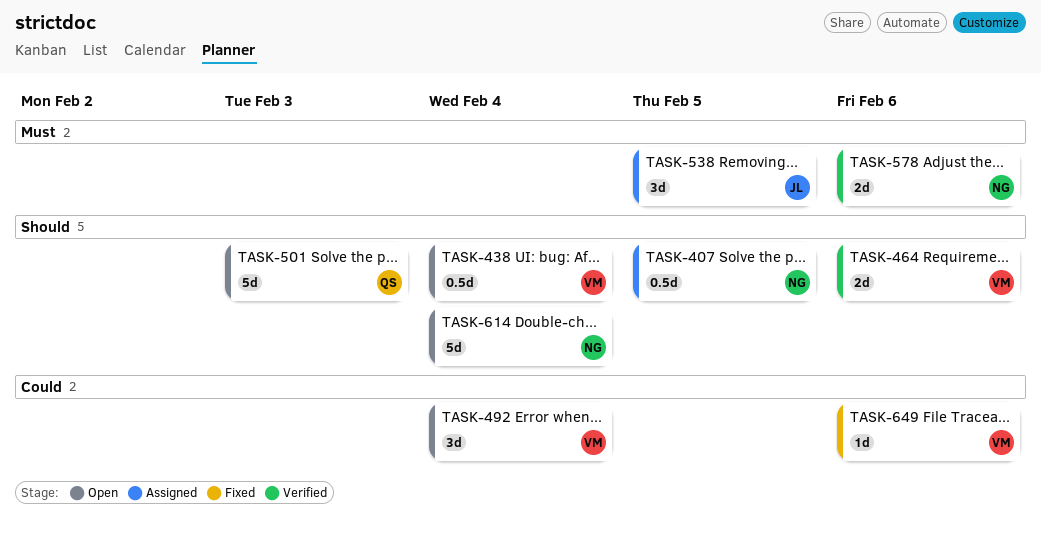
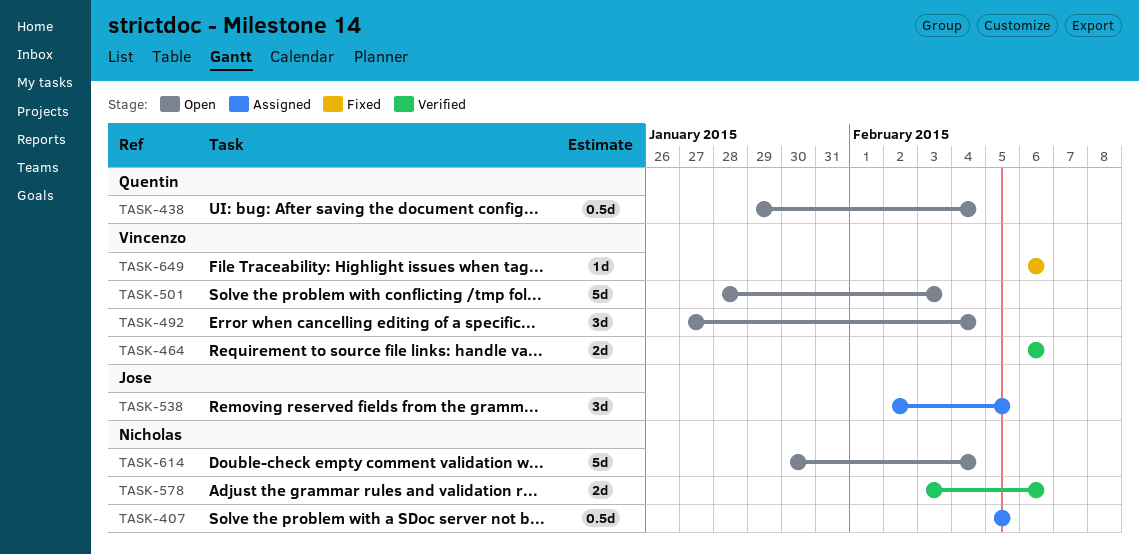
TASK-438, owner: Vincenzo -> Quentin
TASK-501, owner: Quentin -> Vincenzo

